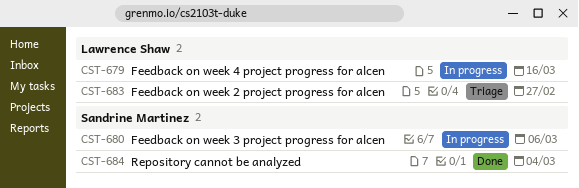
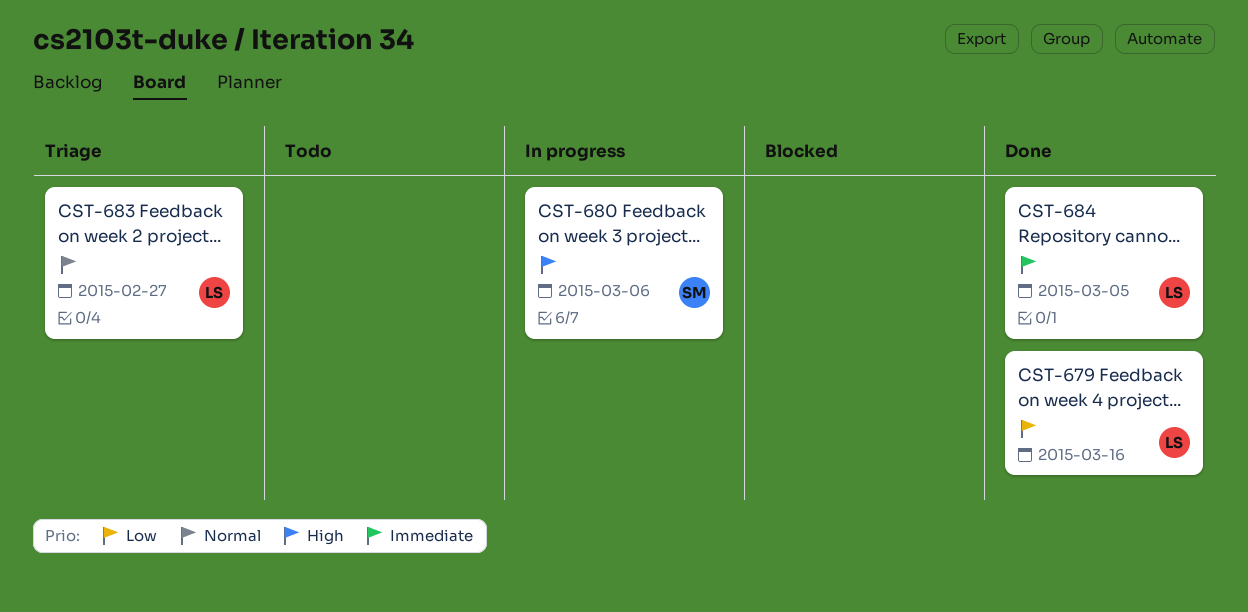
CST-679, status: In progress -> Done
CST-684, owner: Sandrine Martinez -> Lawrence Shaw
CST-684, due: Mar 4 -> Mar 5

